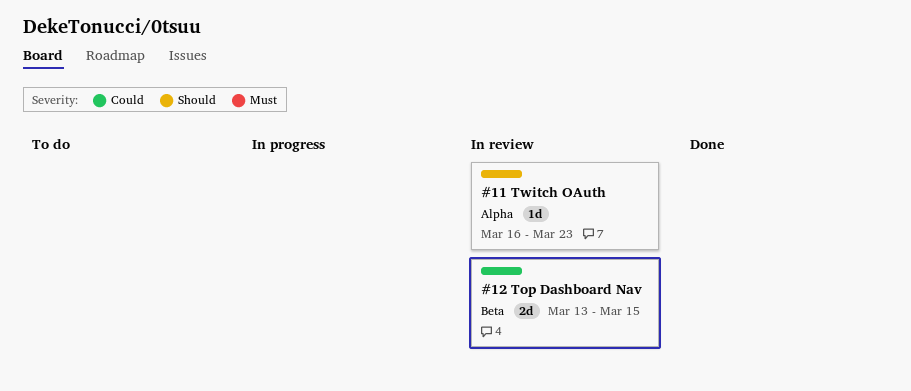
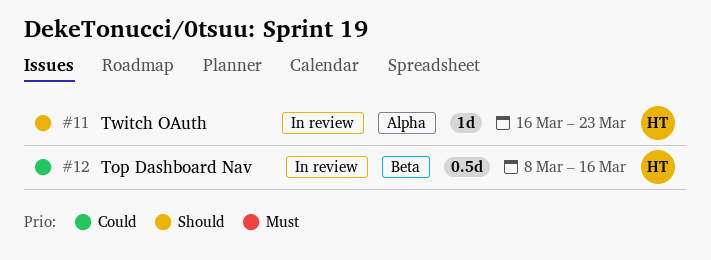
#12, estimate: 2d -> 0.5d
#12, start: Mar 13 -> Mar 8
#12, due: Mar 15 -> Mar 16

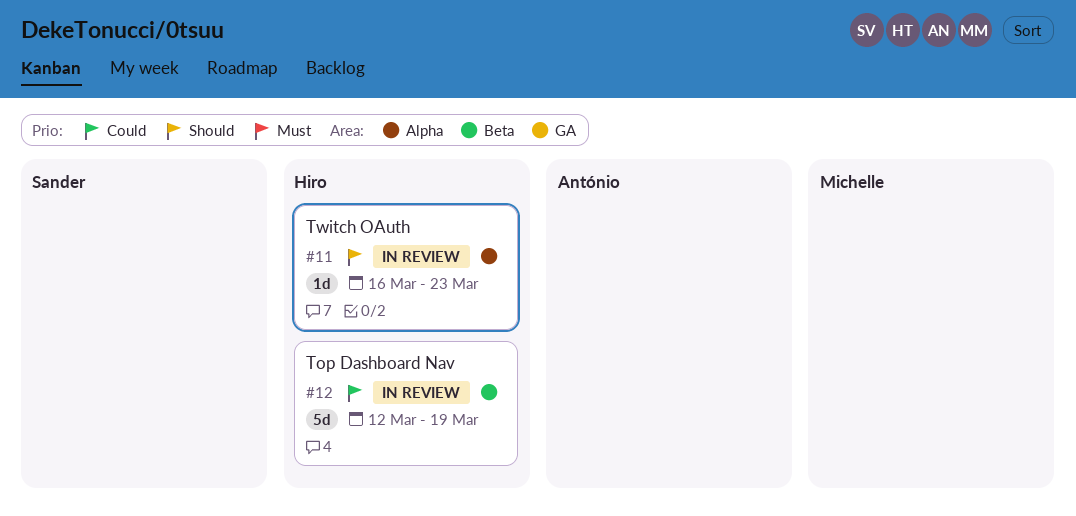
#12, estimate: 0.5d -> 5d
#12, start: Mar 8 -> Mar 12
#12, due: Mar 16 -> Mar 19

